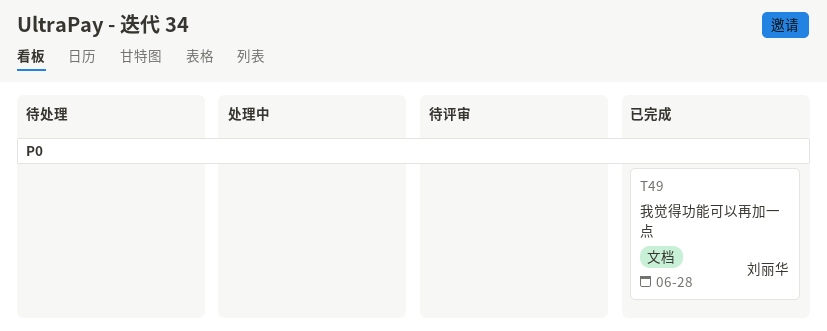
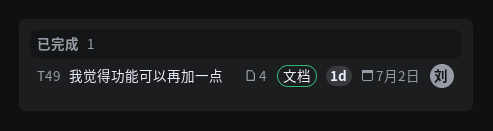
T49, due: Jun 28 -> Jul 2

